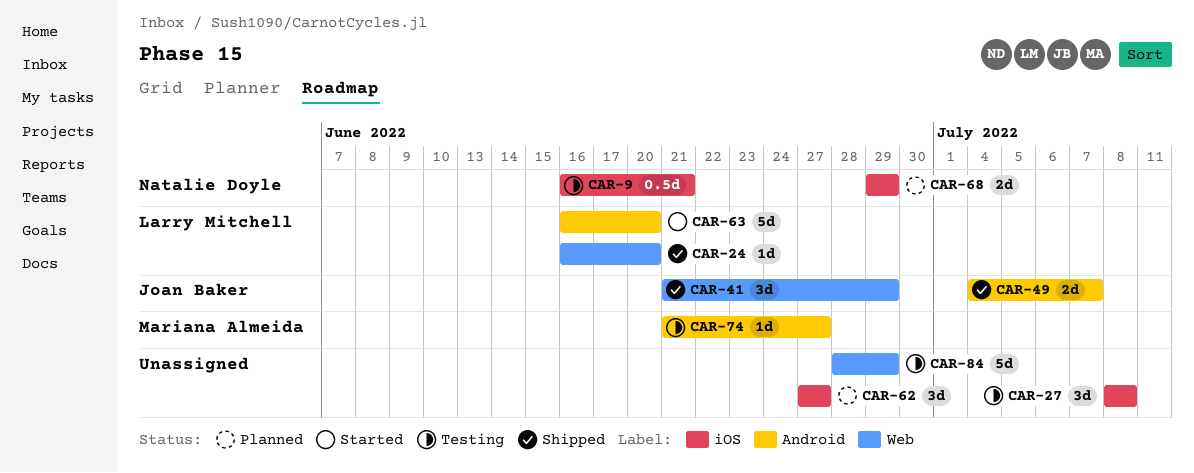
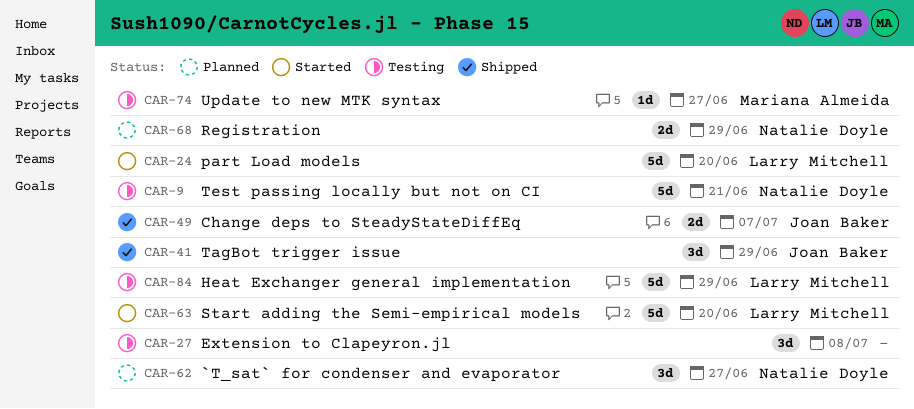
CAR-9, estimate: 0.5d -> 5d
CAR-24, status: Shipped -> Started
CAR-24, estimate: 1d -> 5d
CAR-62, owner: none -> Natalie Doyle
CAR-84, owner: none -> Larry Mitchell

